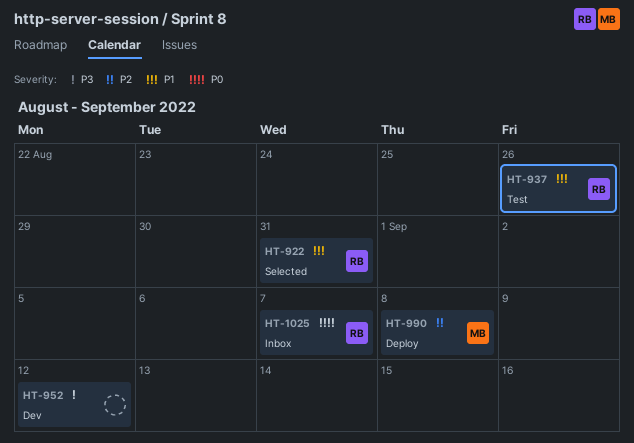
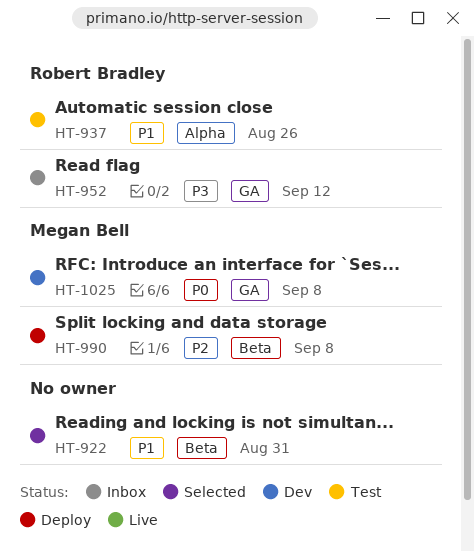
HT-922, owner: Robert Bradley -> none
HT-952, status: Dev -> Inbox
HT-952, owner: none -> Robert Bradley
HT-1025, status: Inbox -> Dev
HT-1025, owner: Robert Bradley -> Megan Bell
HT-1025, due: Sep 7 -> Sep 8

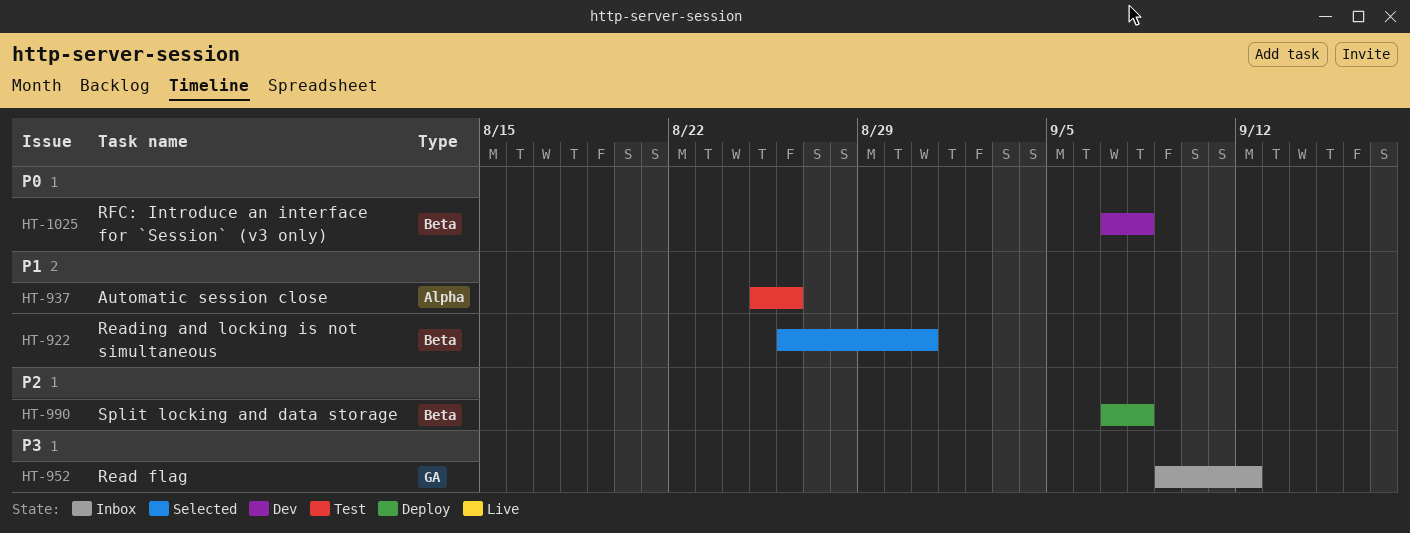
HT-1025, label: GA -> Beta

